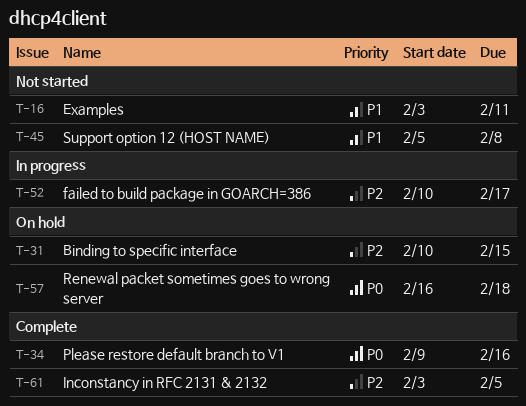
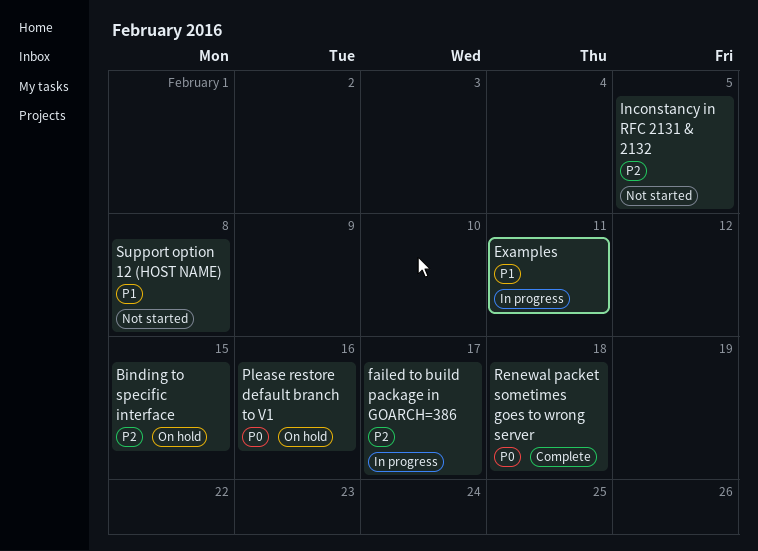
Examples, status: Not started -> In progress
Inconstancy in RFC 2131 & 2132, status: Complete -> Not started
Please restore default branch to V1, status: Complete -> On hold
Renewal packet sometimes goes to wrong server, status: On hold -> Complete

